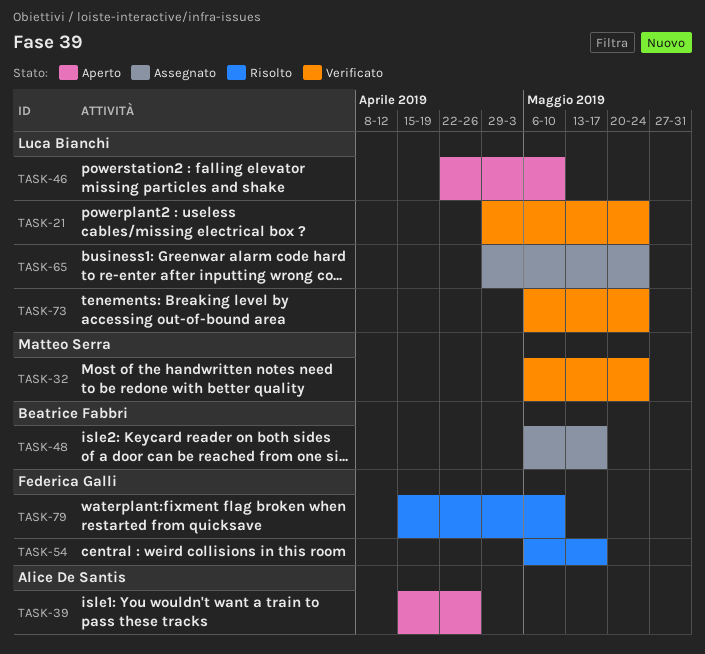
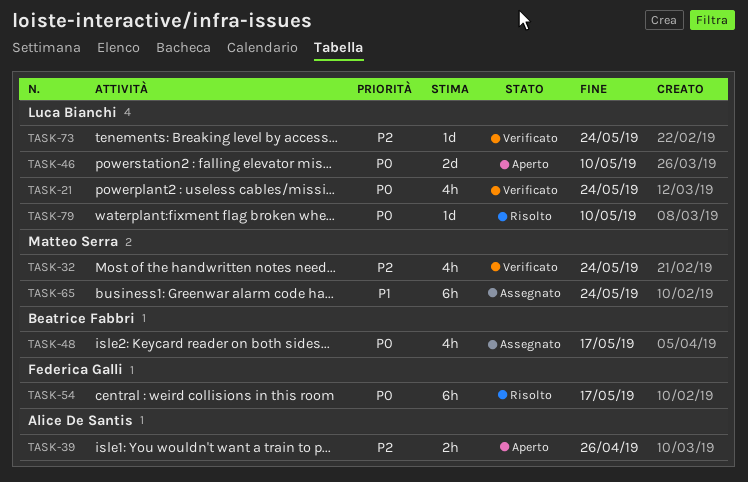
TASK-65, owner: Luca Bianchi -> Matteo Serra
TASK-79, owner: Federica Galli -> Luca Bianchi

